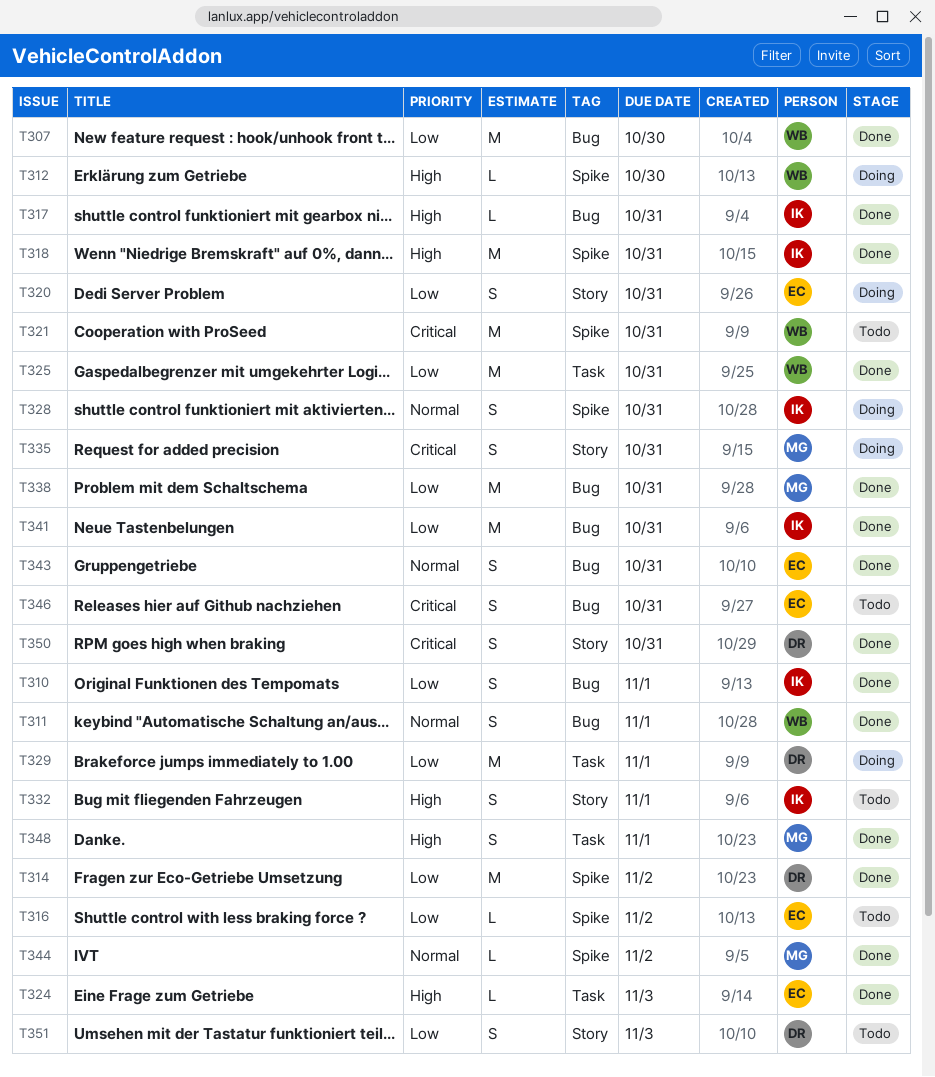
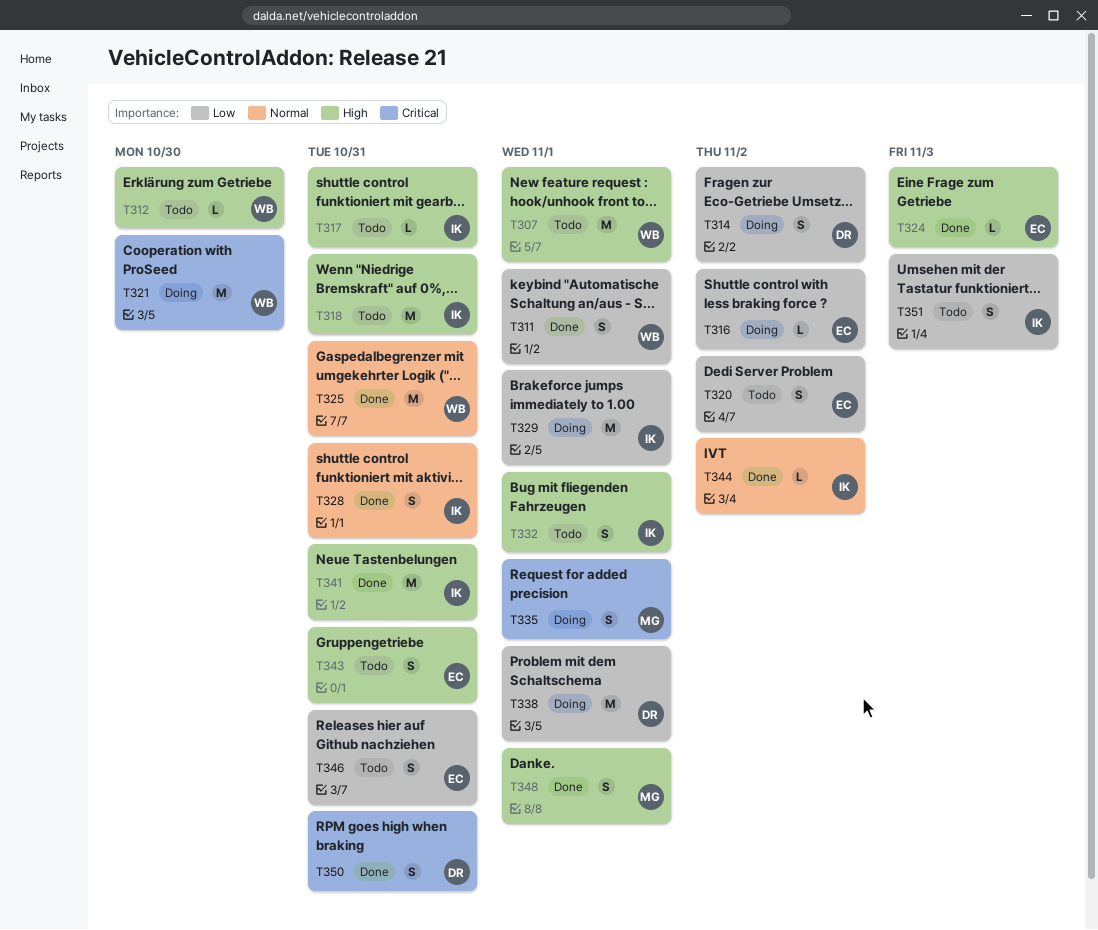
T307, status: Done -> Todo
T307, priority: Low -> High
T307, due: Oct 30 -> Nov 1
T310: present -> none
T311, priority: Normal -> Low
T312, status: Doing -> Todo
T314, status: Done -> Doing
T314, estimate: M -> S
T316, status: Todo -> Doing
T317, status: Done -> Todo
T318, status: Done -> Todo
T320, status: Doing -> Todo
T320, due: Oct 31 -> Nov 2
T321, status: Todo -> Doing
T321, due: Oct 31 -> Oct 30
T325, priority: Low -> Normal
T328, status: Doing -> Done
T329, owner: DR -> IK
T335, due: Oct 31 -> Nov 1
T338, status: Done -> Doing
T338, owner: MG -> DR
T338, due: Oct 31 -> Nov 1
T341, priority: Low -> High
T343, status: Done -> Todo
T343, priority: Normal -> High
T344, owner: MG -> IK
T346, priority: Critical -> Low
T351, owner: DR -> IK

